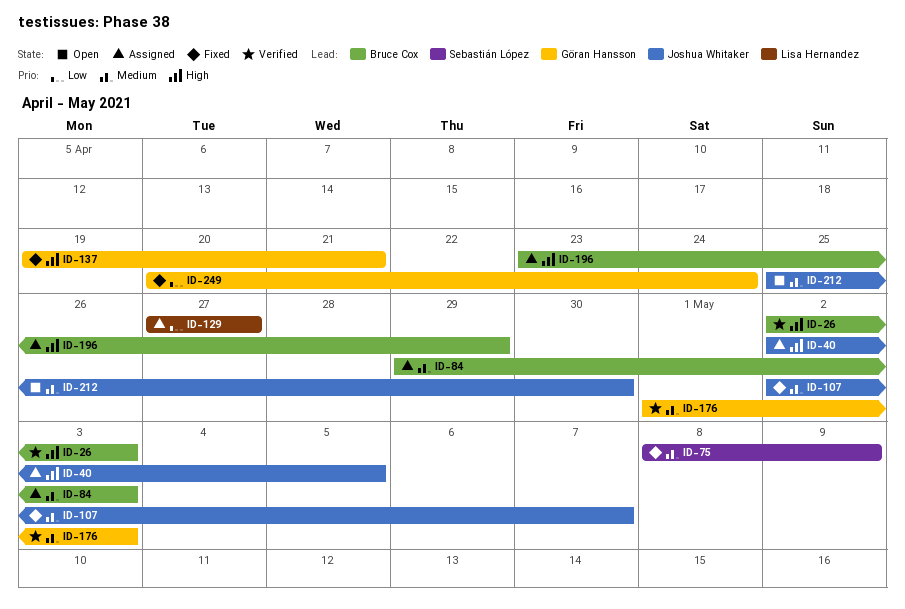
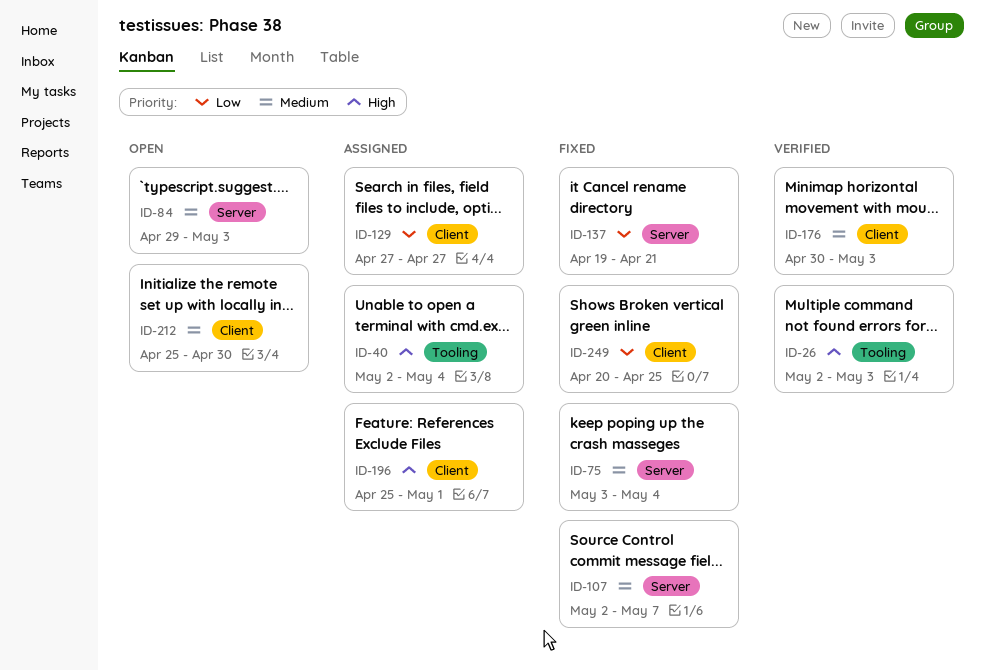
ID-40, due: May 5 -> May 4
ID-75, start: May 8 -> May 3
ID-75, due: May 9 -> May 4
ID-84, status: Assigned -> Open
ID-137, priority: High -> Low
ID-176, start: May 1 -> Apr 30
ID-196, start: Apr 23 -> Apr 25
ID-196, due: Apr 29 -> May 1
ID-249, due: Apr 24 -> Apr 25

